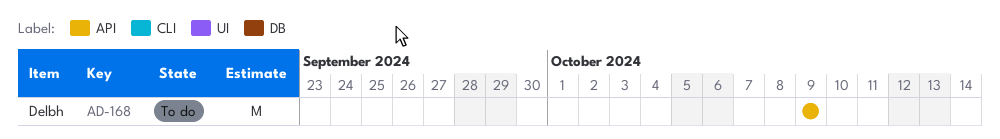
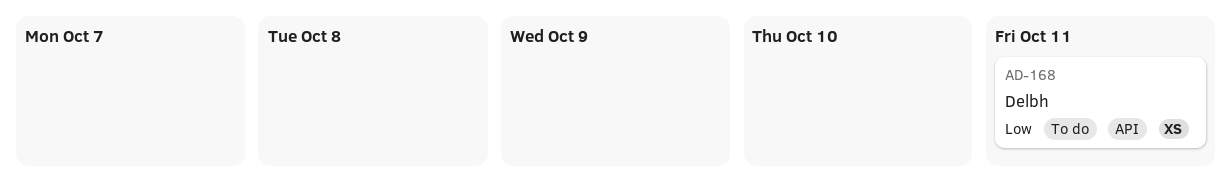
AD-168, estimate: M -> XS
AD-168, due: Oct 9 -> Oct 11

